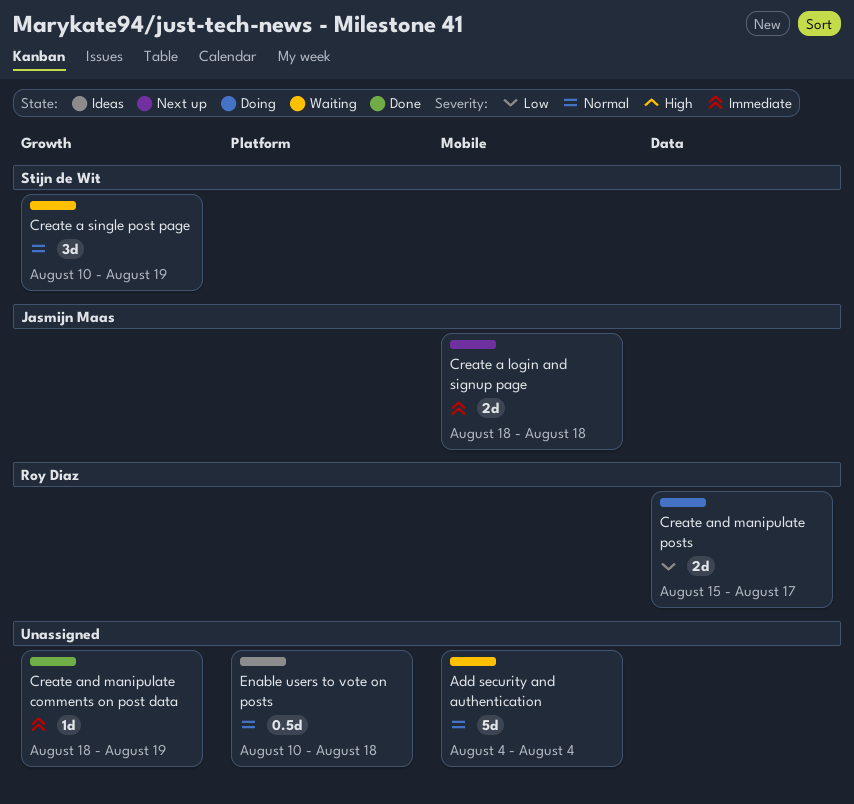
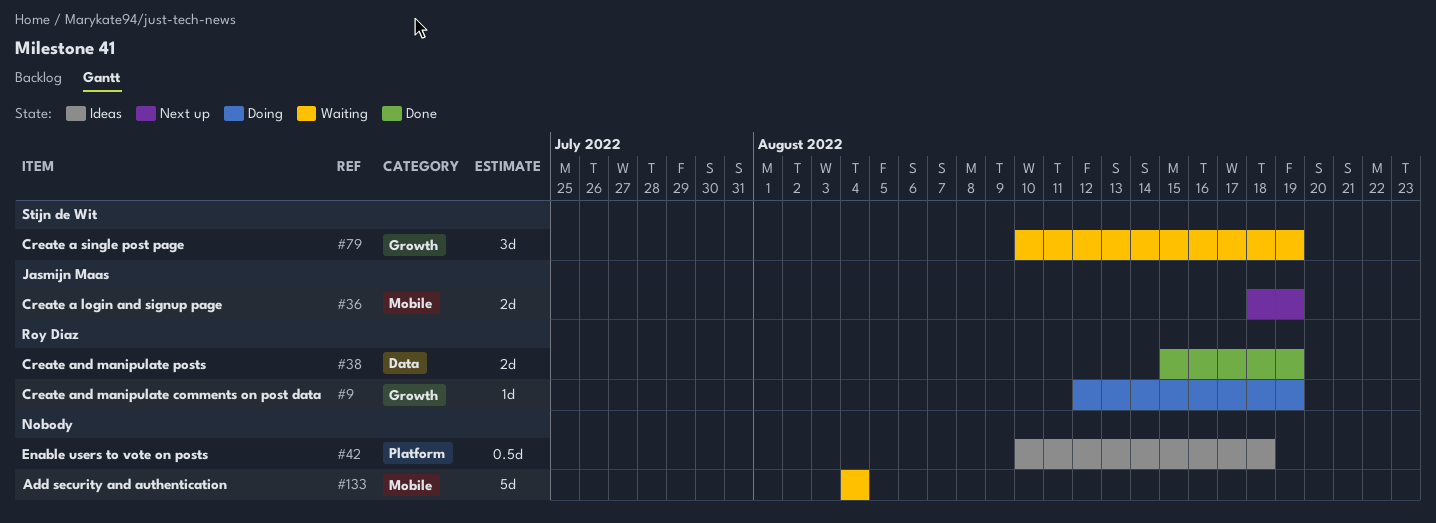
Create a login and signup page, due: Aug 18 -> Aug 19
Create and manipulate comments on post data, status: Done -> Doing
Create and manipulate comments on post data, owner: none -> Roy Diaz
Create and manipulate comments on post data, start: Aug 18 -> Aug 12
Create and manipulate posts, status: Doing -> Done
Create and manipulate posts, due: Aug 17 -> Aug 19

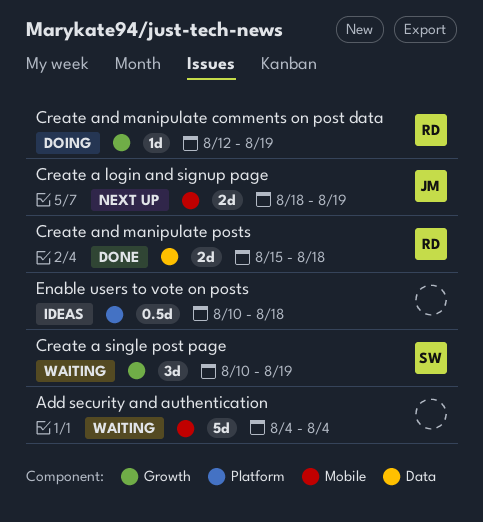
Create and manipulate posts, due: Aug 19 -> Aug 18

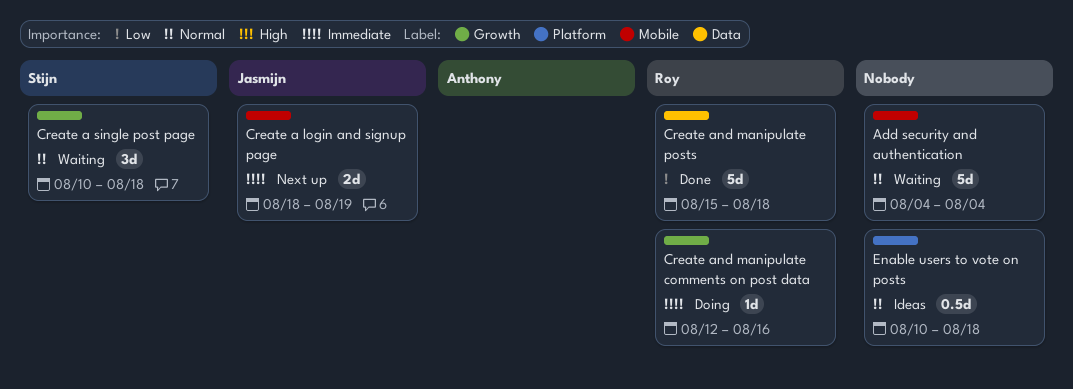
Create a single post page, due: Aug 19 -> Aug 18
Create and manipulate comments on post data, due: Aug 19 -> Aug 16
Create and manipulate posts, estimate: 2d -> 5d

